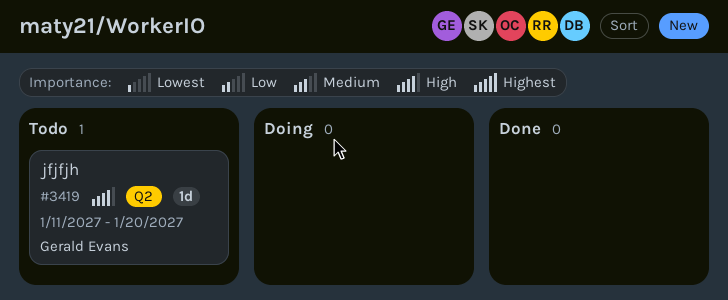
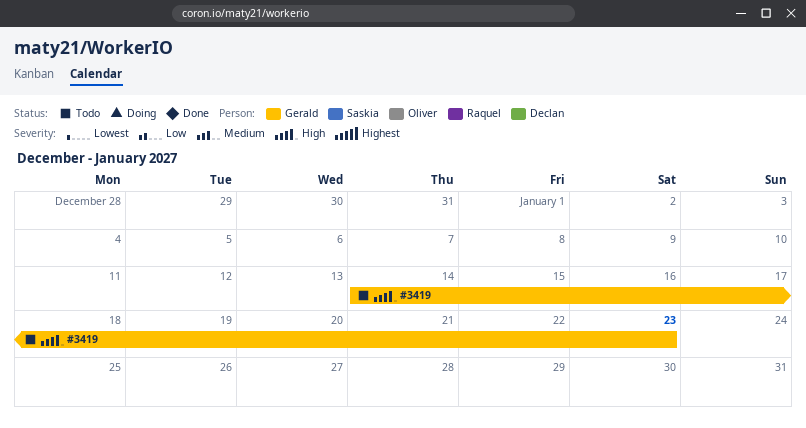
#3419, start: Jan 11 -> Jan 14
#3419, due: Jan 20 -> Jan 23

